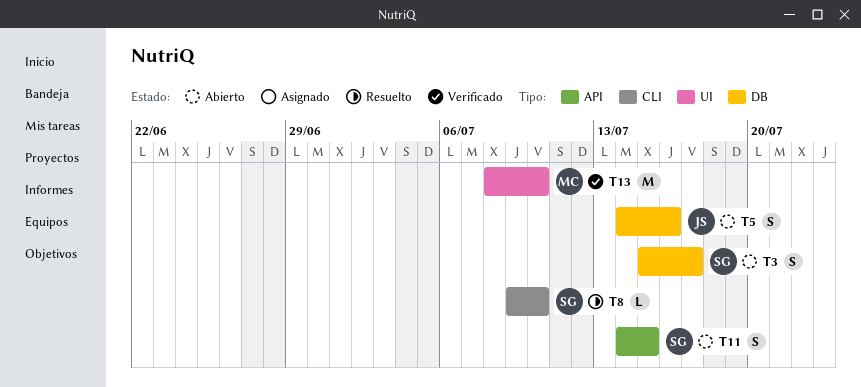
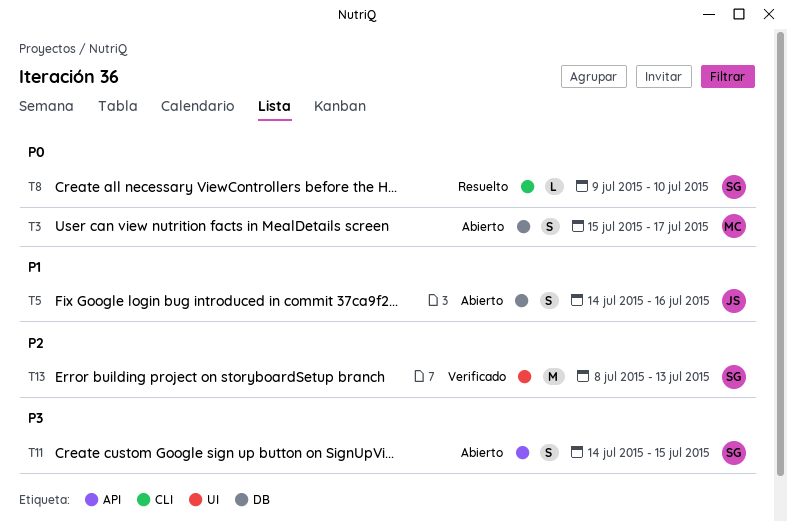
T3, owner: SG -> MC
T13, owner: MC -> SG
T13, due: Jul 10 -> Jul 13

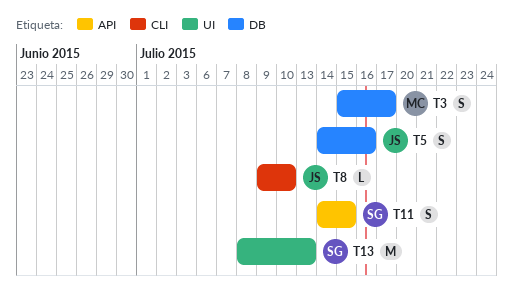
T8, owner: SG -> JS

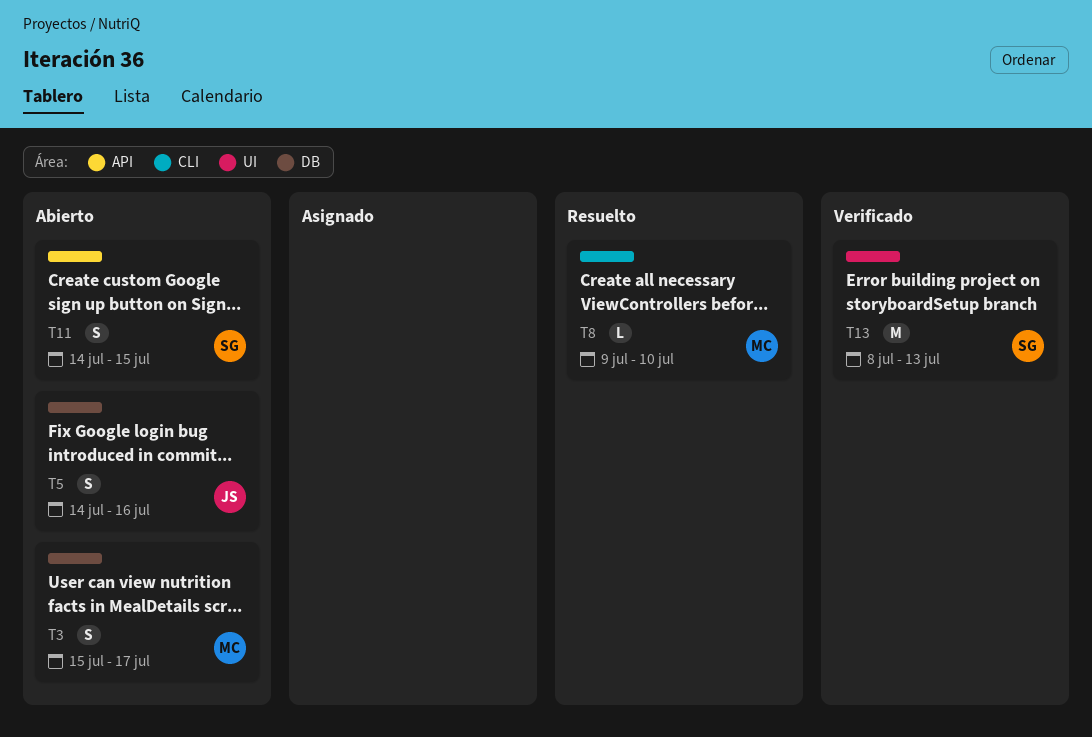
T8, owner: JS -> MC

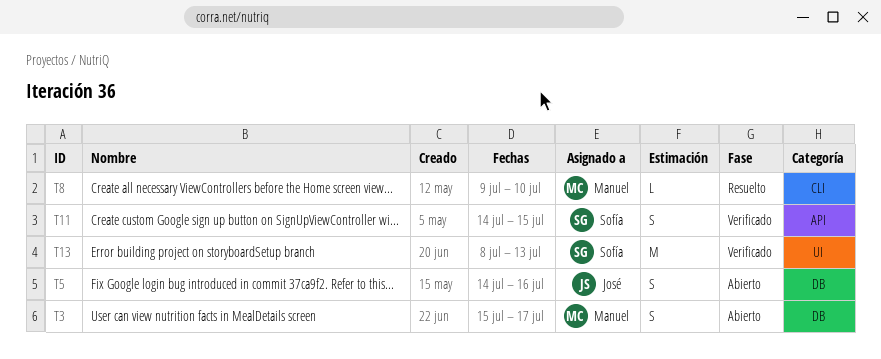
T11, status: Abierto -> Verificado

